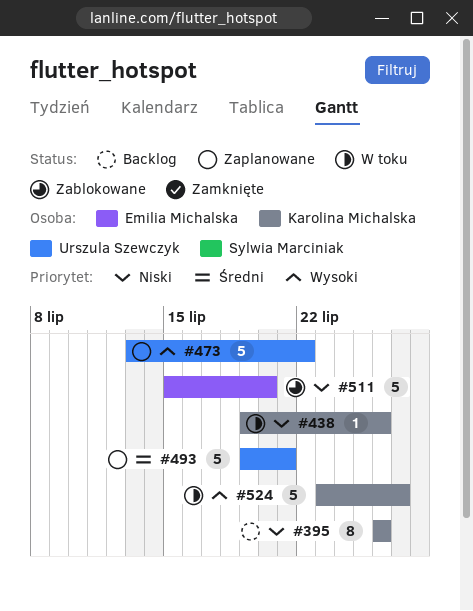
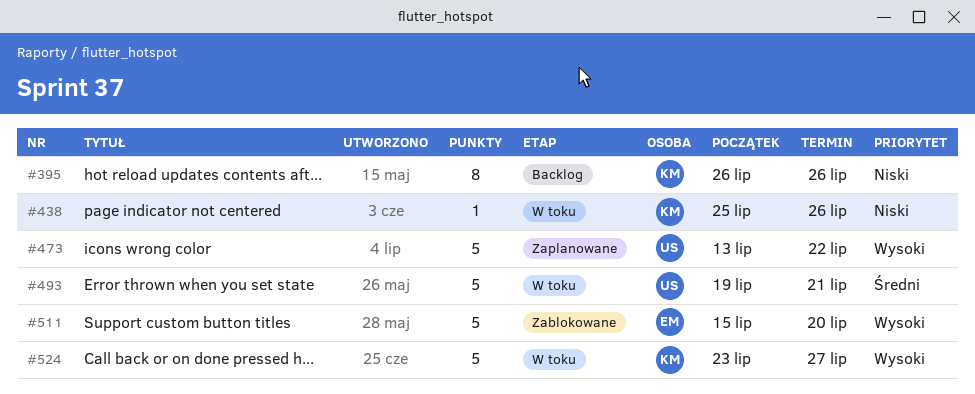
#438, start: Jul 19 -> Jul 25
#493, status: Zaplanowane -> W toku
#511, priority: Niski -> Wysoki

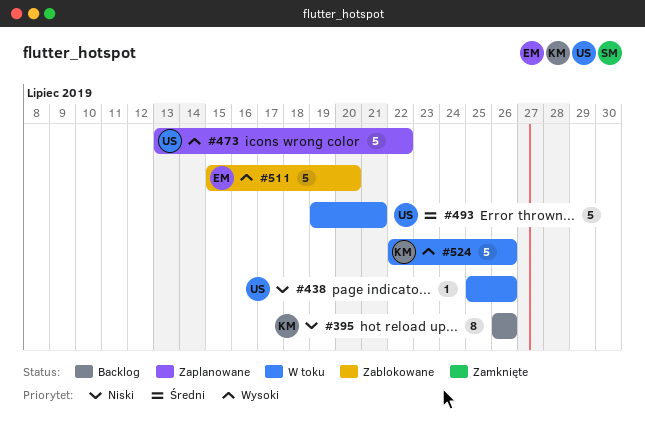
#438, owner: KM -> US
#524, start: Jul 23 -> Jul 22
#524, due: Jul 27 -> Jul 26

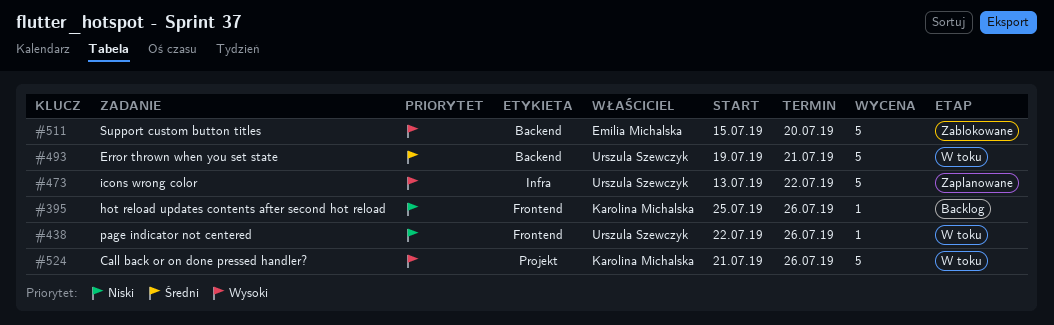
#395, estimate: 8 -> 1
#395, start: Jul 26 -> Jul 25
#438, start: Jul 25 -> Jul 22
#524, start: Jul 22 -> Jul 21

